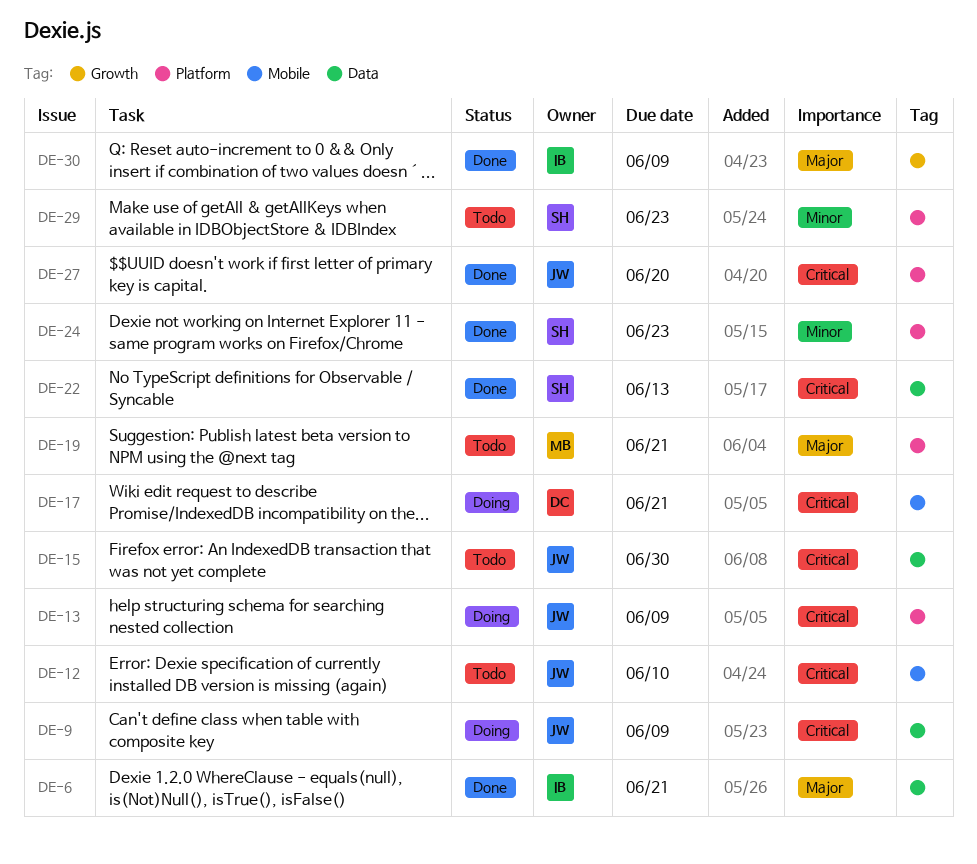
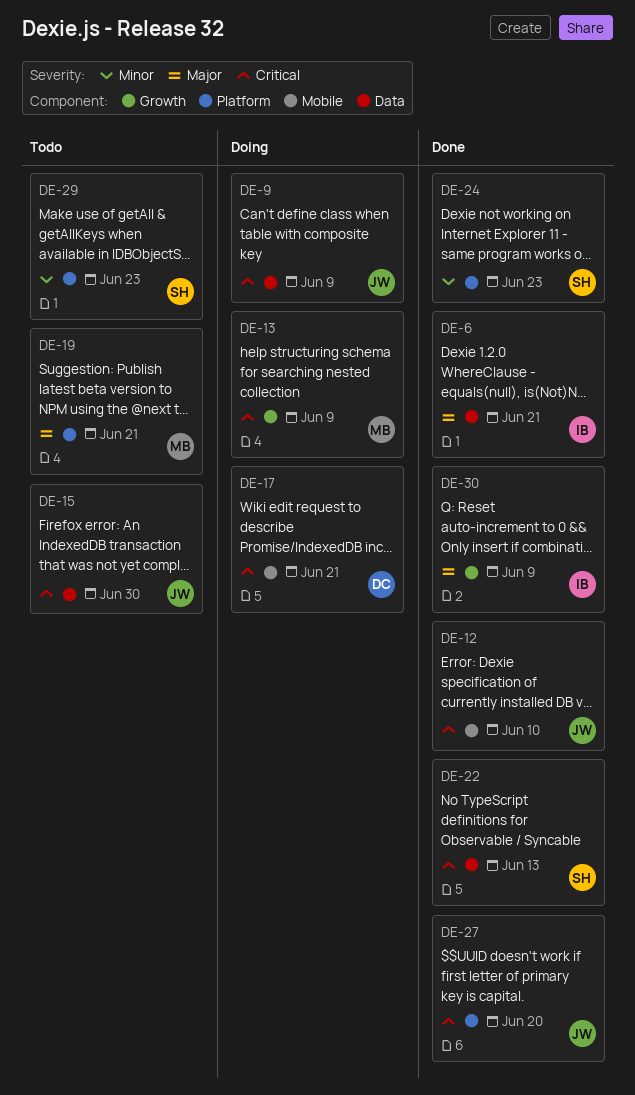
DE-12, status: Todo -> Done
DE-13, owner: JW -> MB
DE-13, label: Platform -> Growth

